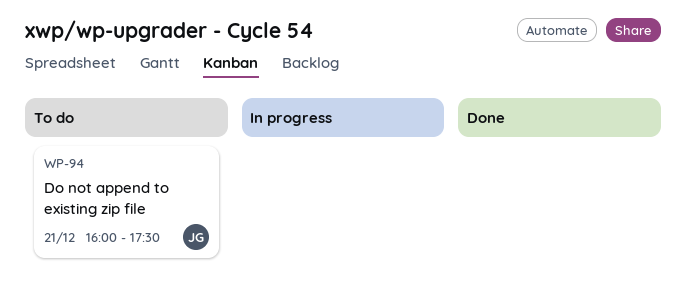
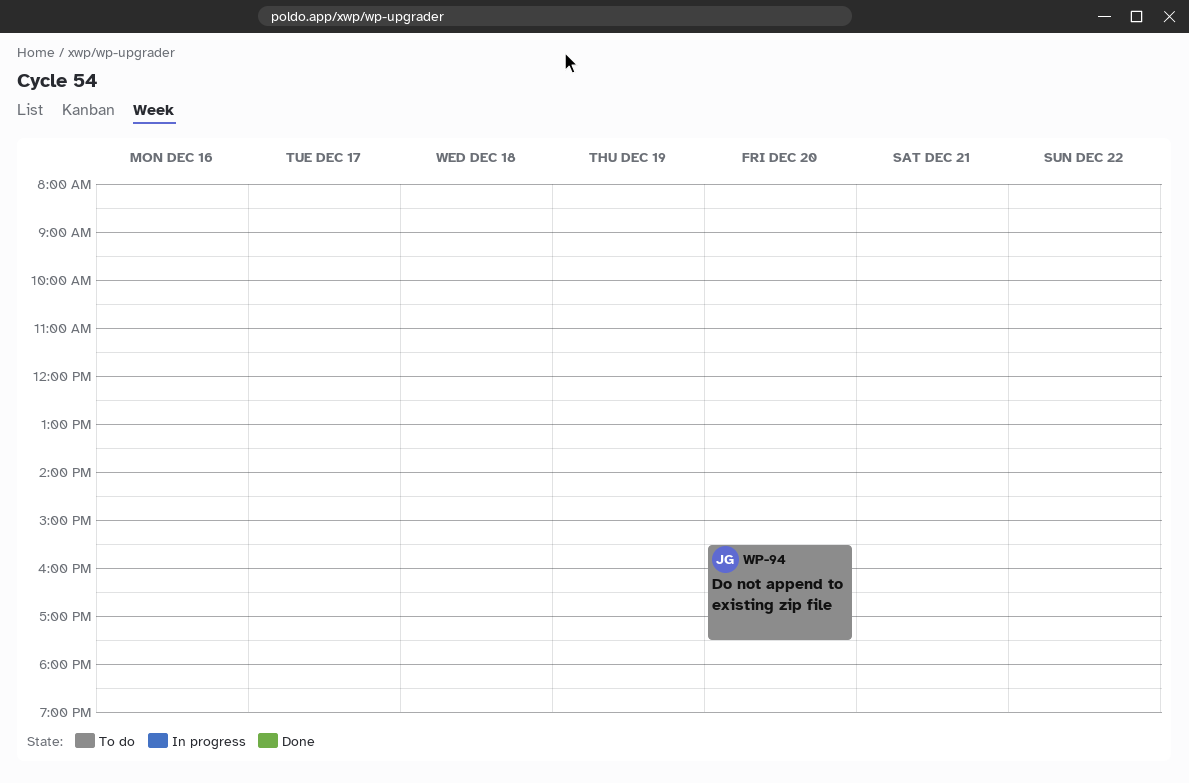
WP-94, day: Dec 21 -> Dec 20
WP-94, begins: 16:00 -> 15:30

